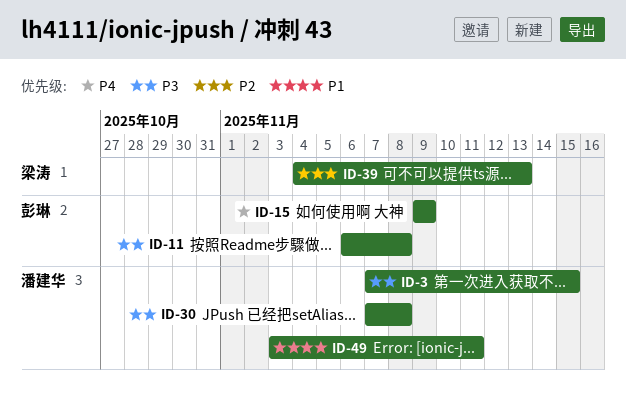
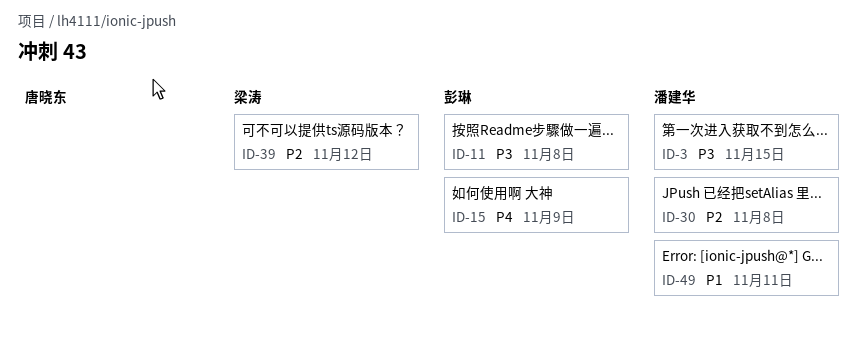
ID-30, priority: P3 -> P2
ID-39, due: Nov 13 -> Nov 12

